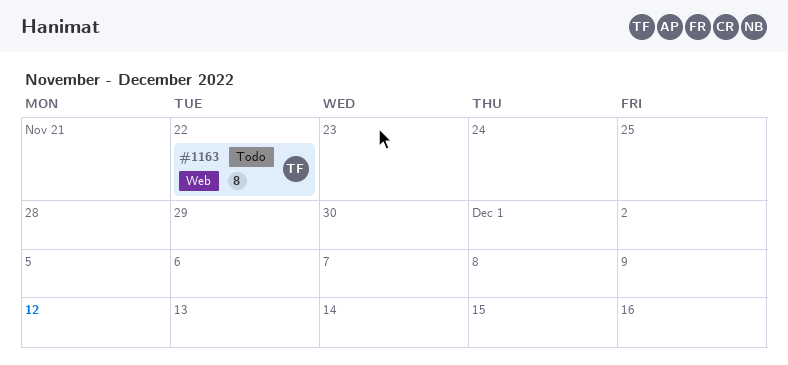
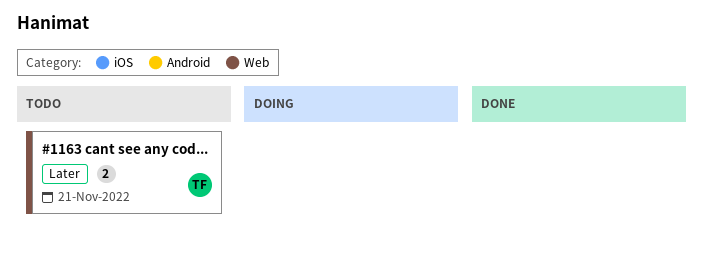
#1163, estimate: 8 -> 2
#1163, due: Nov 22 -> Nov 21

